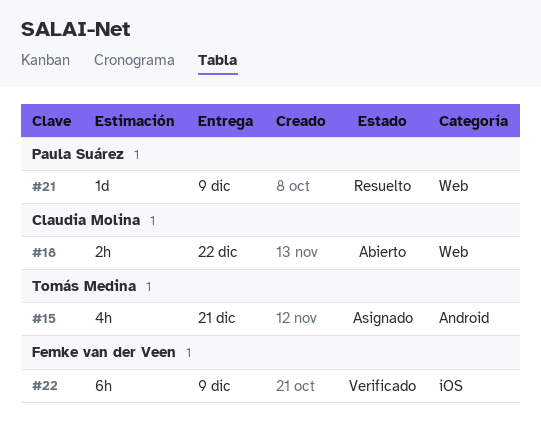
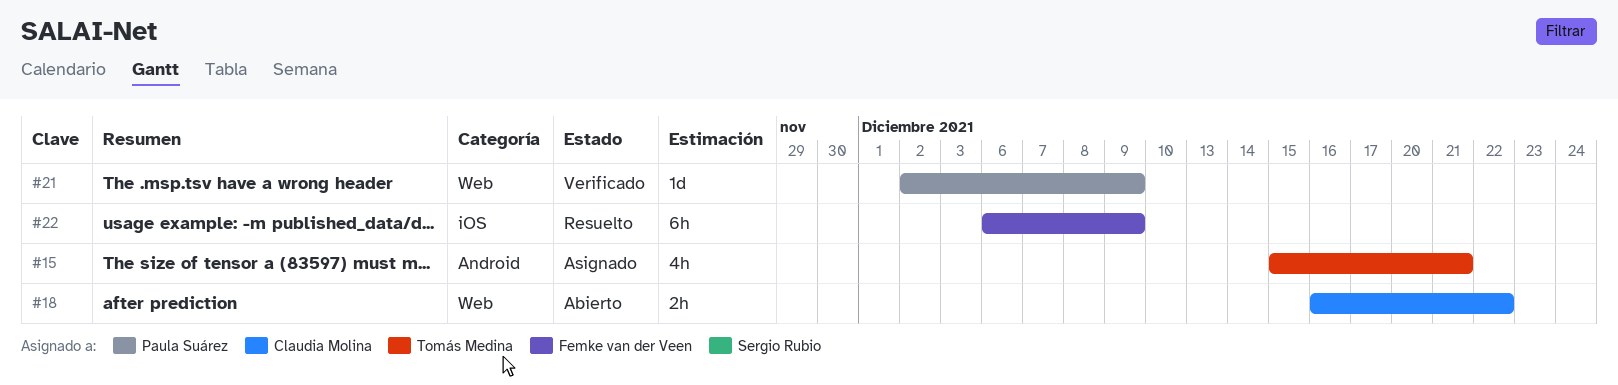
#21, status: Resuelto -> Verificado
#22, status: Verificado -> Resuelto

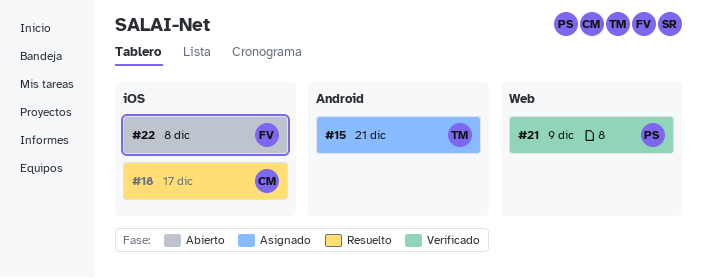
#18, status: Abierto -> Resuelto
#18, label: Web -> iOS
#18, due: Dec 22 -> Dec 17
#22, status: Resuelto -> Abierto
#22, due: Dec 9 -> Dec 8

